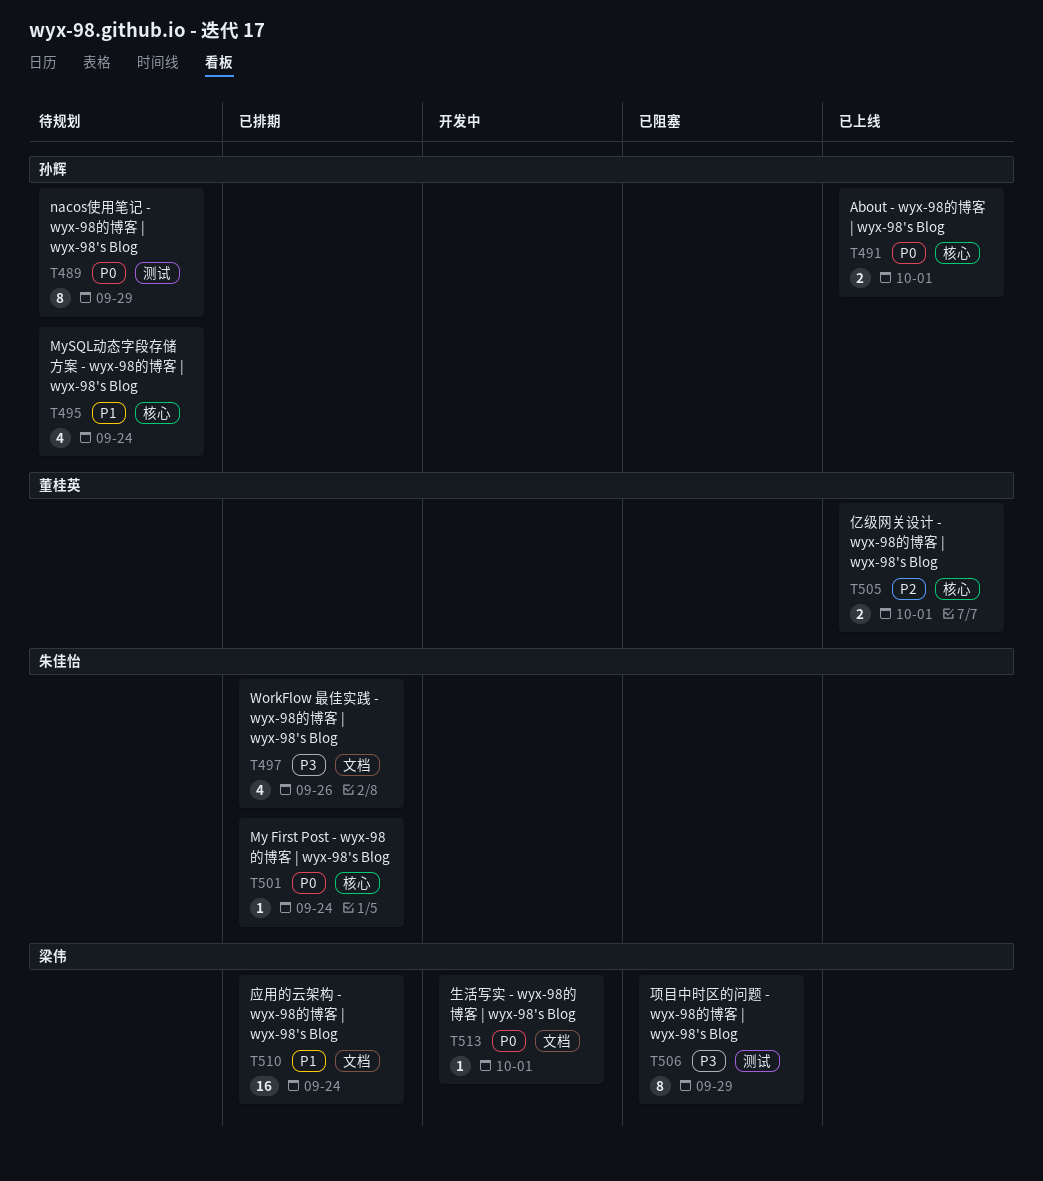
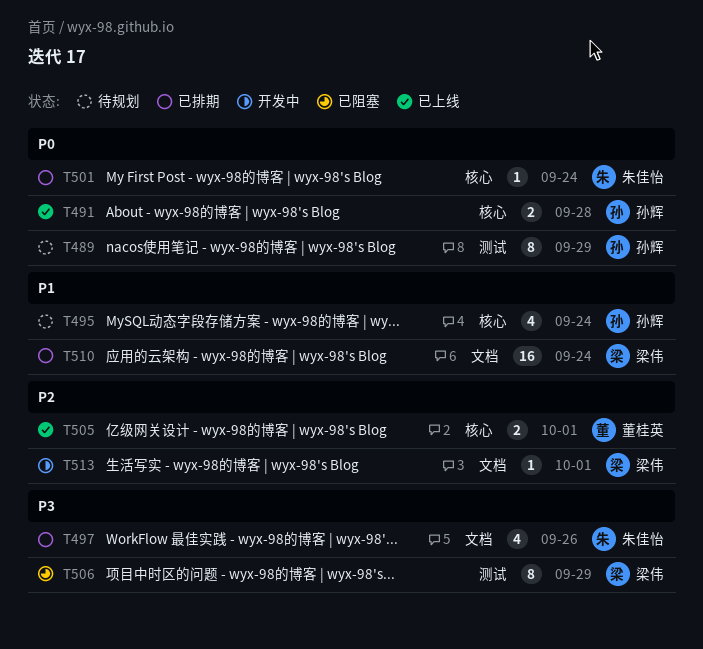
T491, due: Oct 1 -> Sep 28
T513, priority: P0 -> P2

